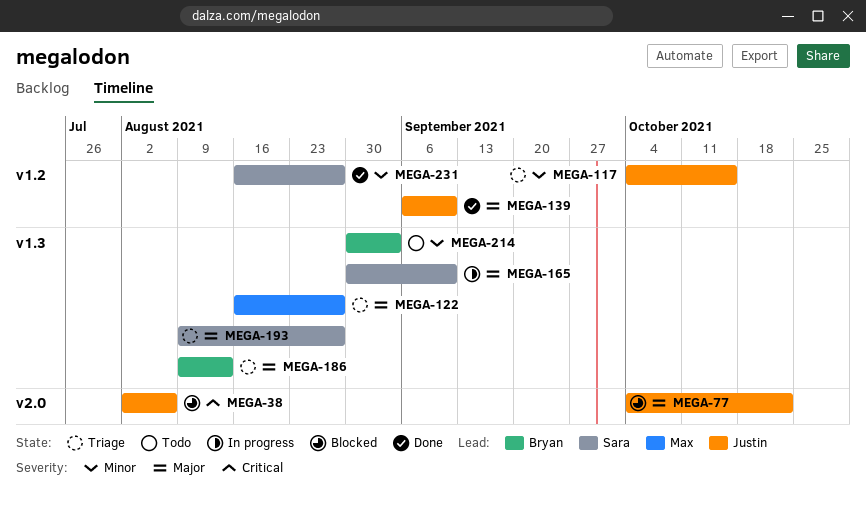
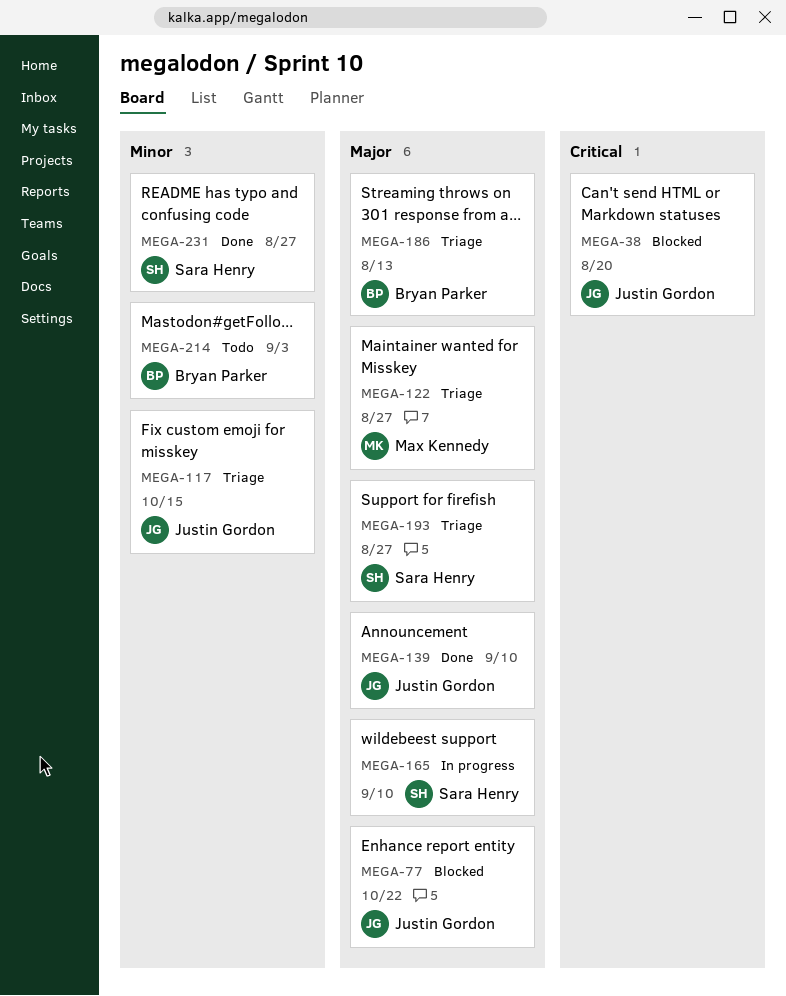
MEGA-38, due: Aug 6 -> Aug 20

